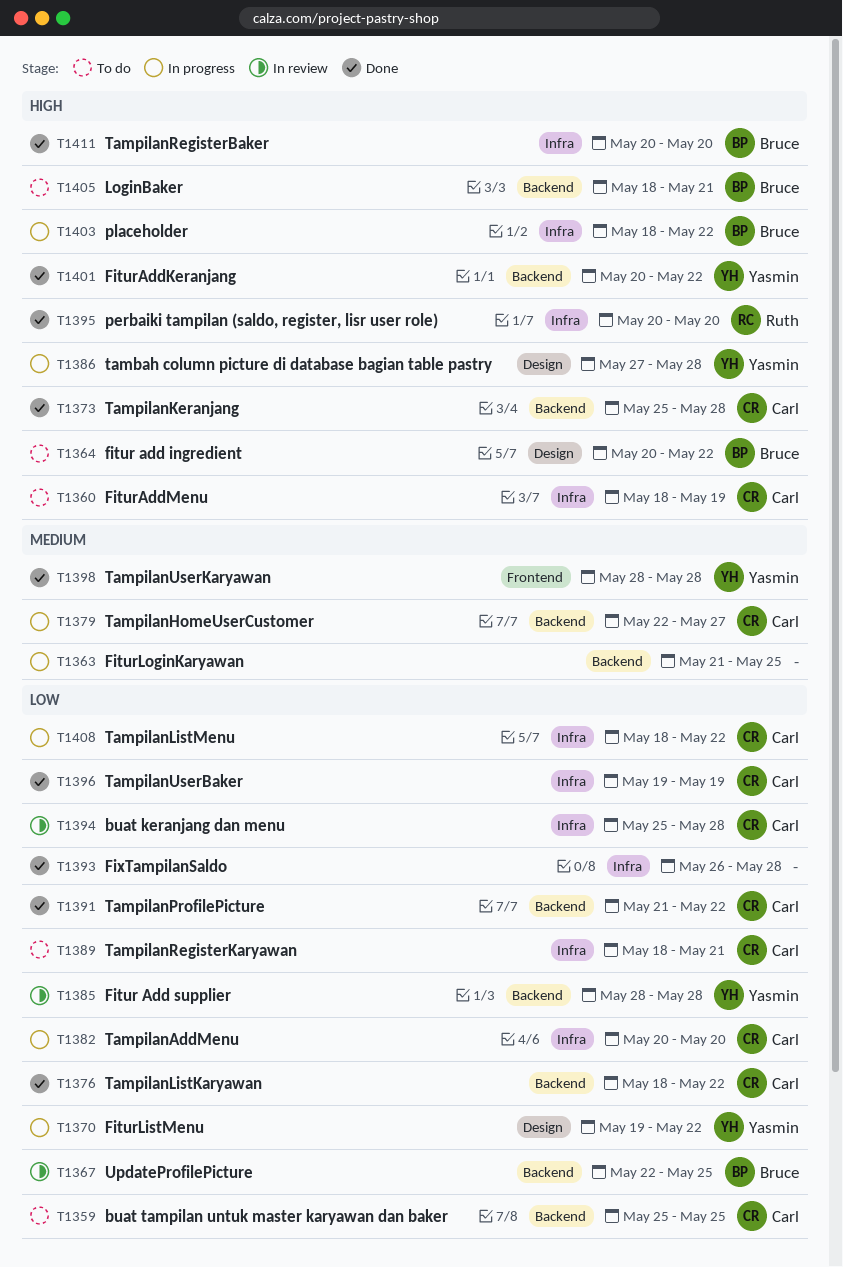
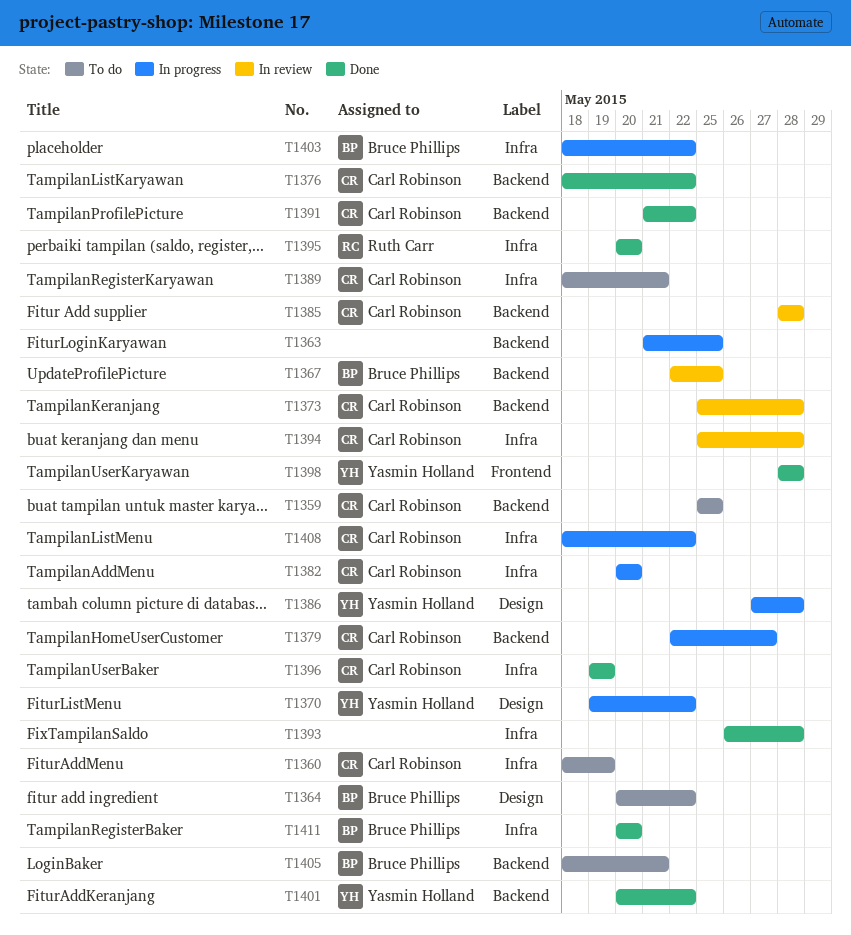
T1373, status: Done -> In review
T1385, owner: Yasmin Holland -> Carl Robinson

